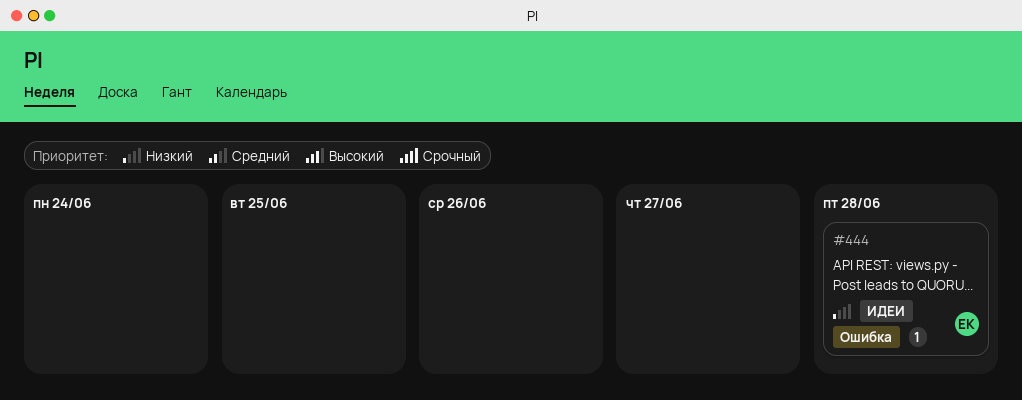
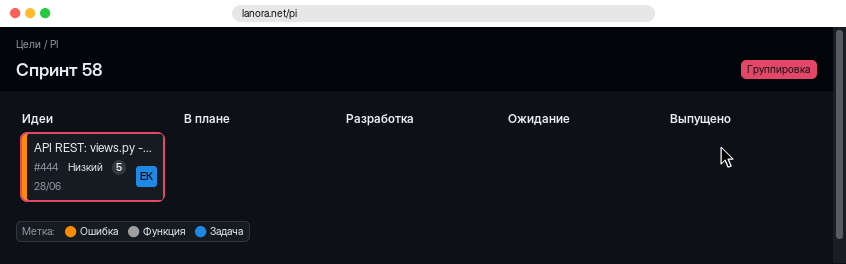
#444, estimate: 1 -> 5

